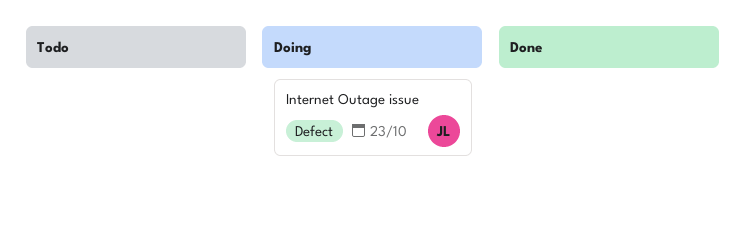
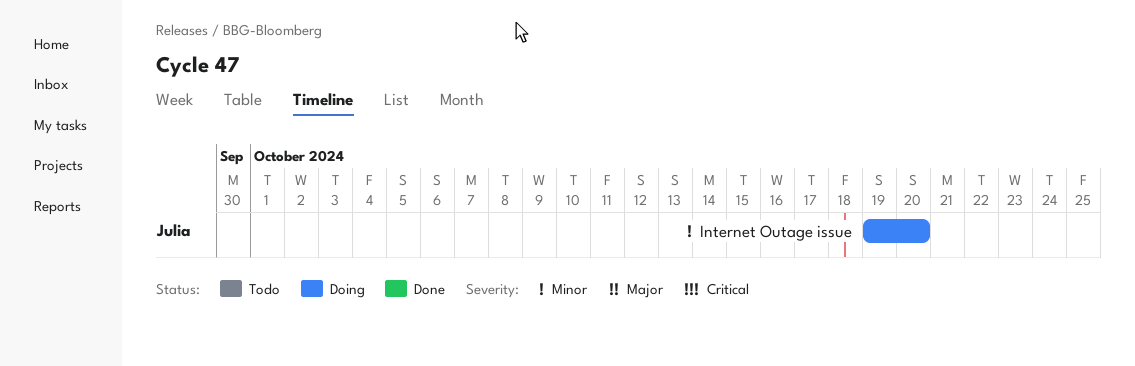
Internet Outage issue, due: Oct 23 -> Oct 20

